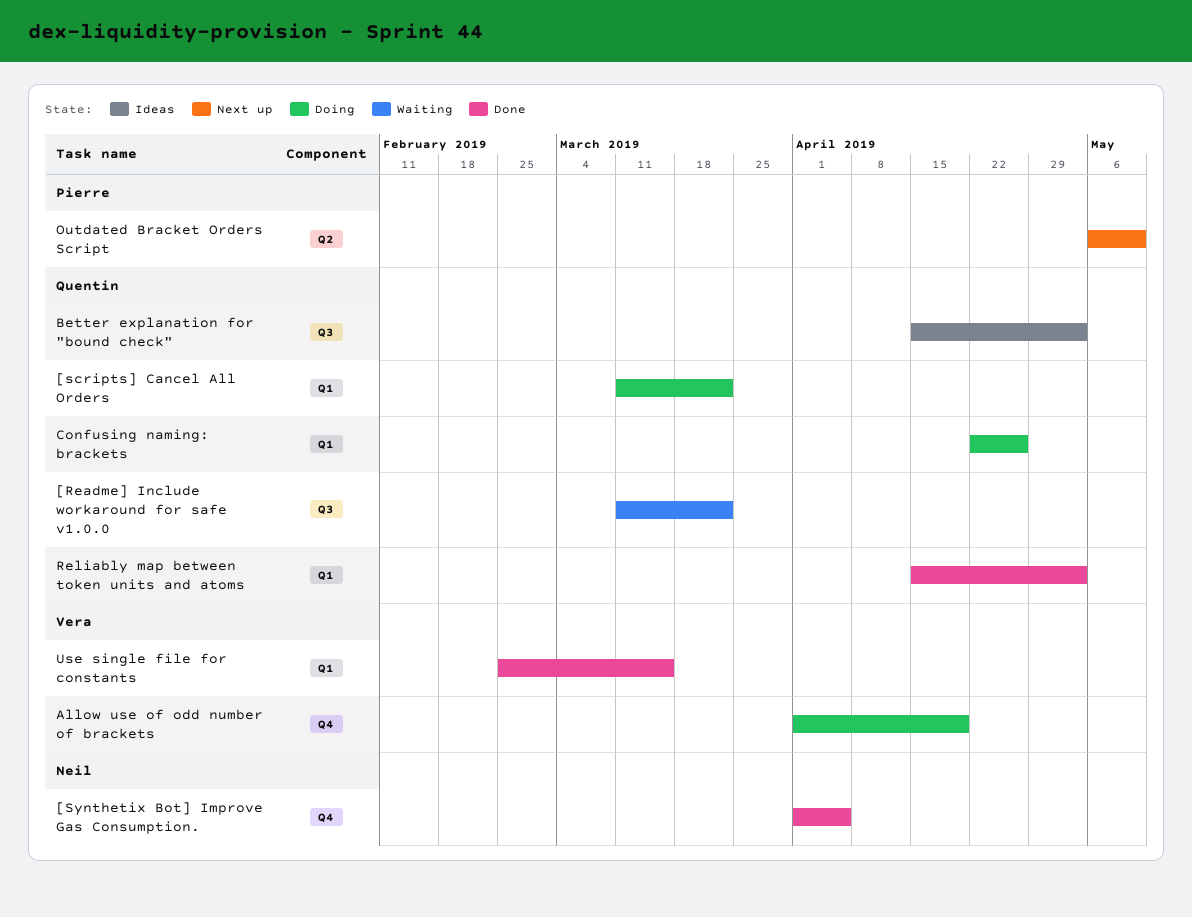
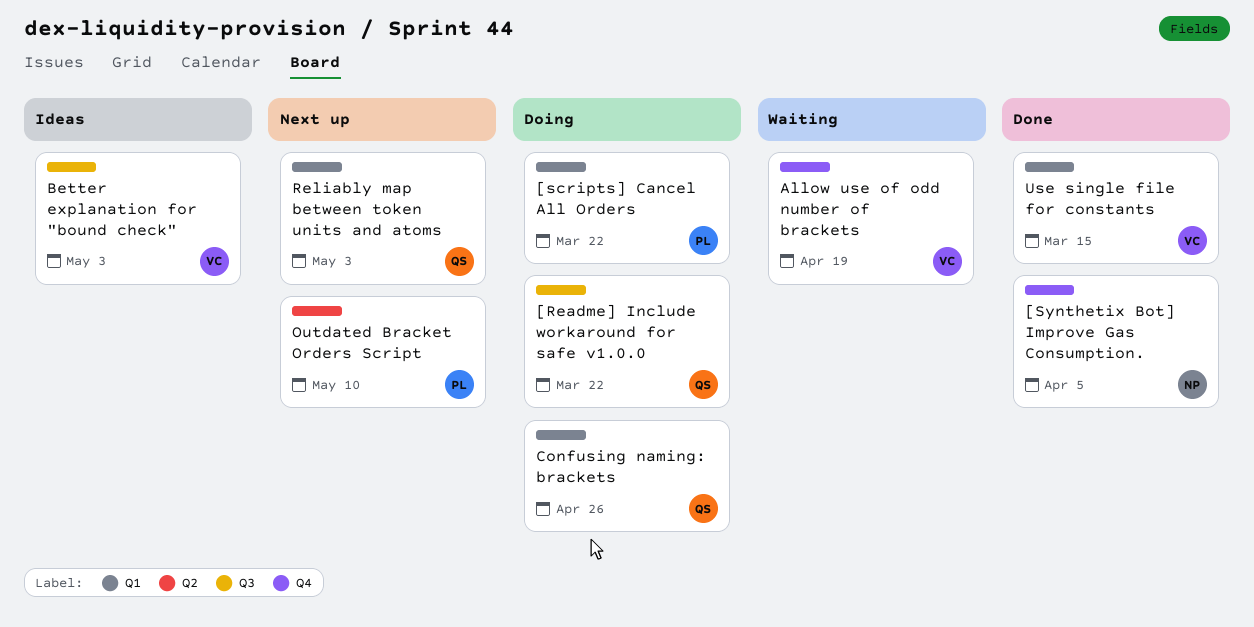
[Readme] Include workaround for safe v1.0.0, status: Waiting -> Doing
[scripts] Cancel All Orders, owner: Quentin -> Pierre
Allow use of odd number of brackets, status: Doing -> Waiting
Better explanation for "bound check", owner: Quentin -> Vera
Reliably map between token units and atoms, status: Done -> Next up

